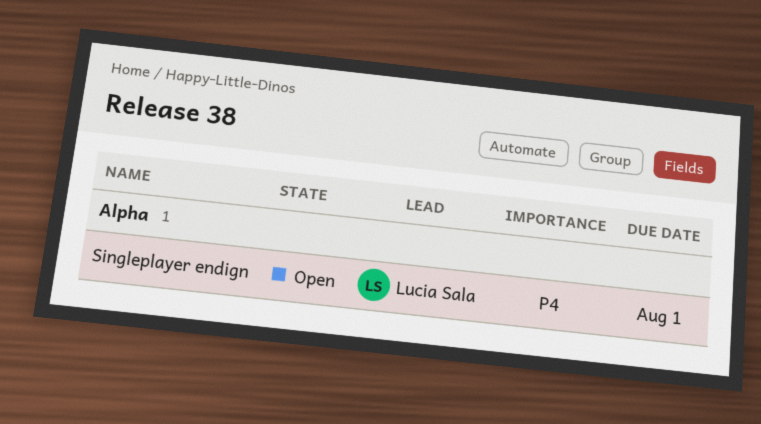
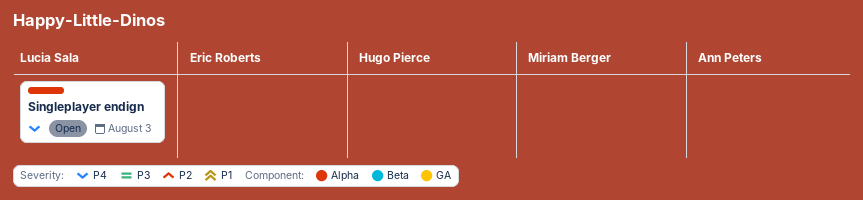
Singleplayer endign, due: Aug 1 -> Aug 3

